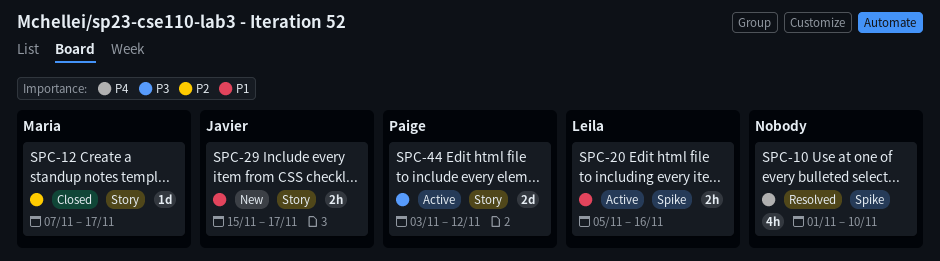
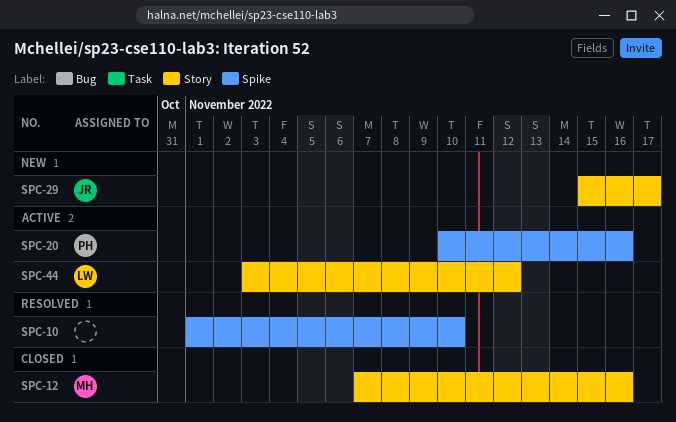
SPC-12, due: Nov 17 -> Nov 16
SPC-20, owner: Leila -> Paige
SPC-20, start: Nov 5 -> Nov 10
SPC-44, owner: Paige -> Leila

